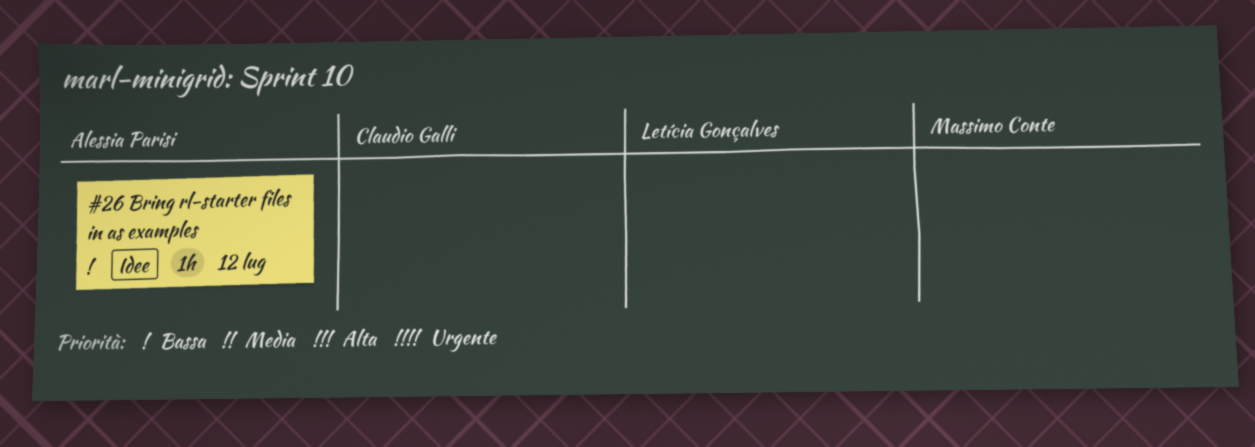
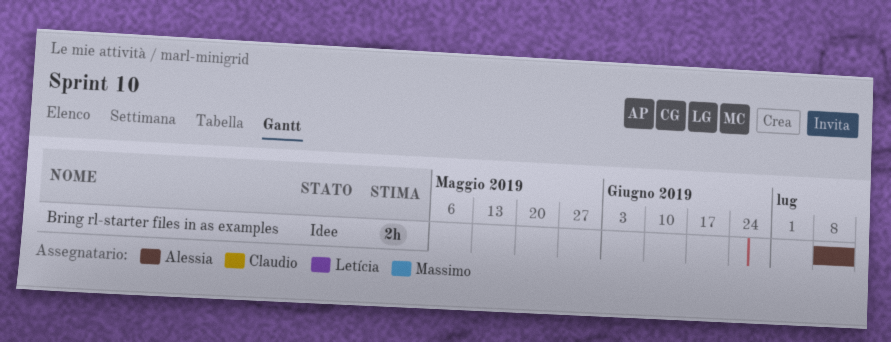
Bring rl-starter files in as examples, estimate: 1h -> 2h

